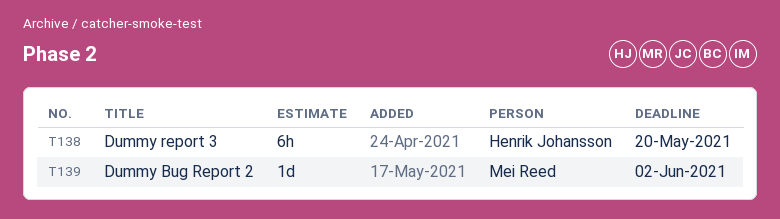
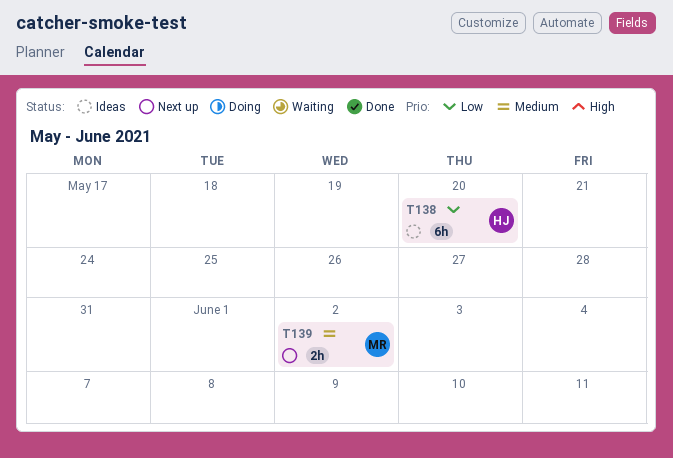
T139, estimate: 1d -> 2h

